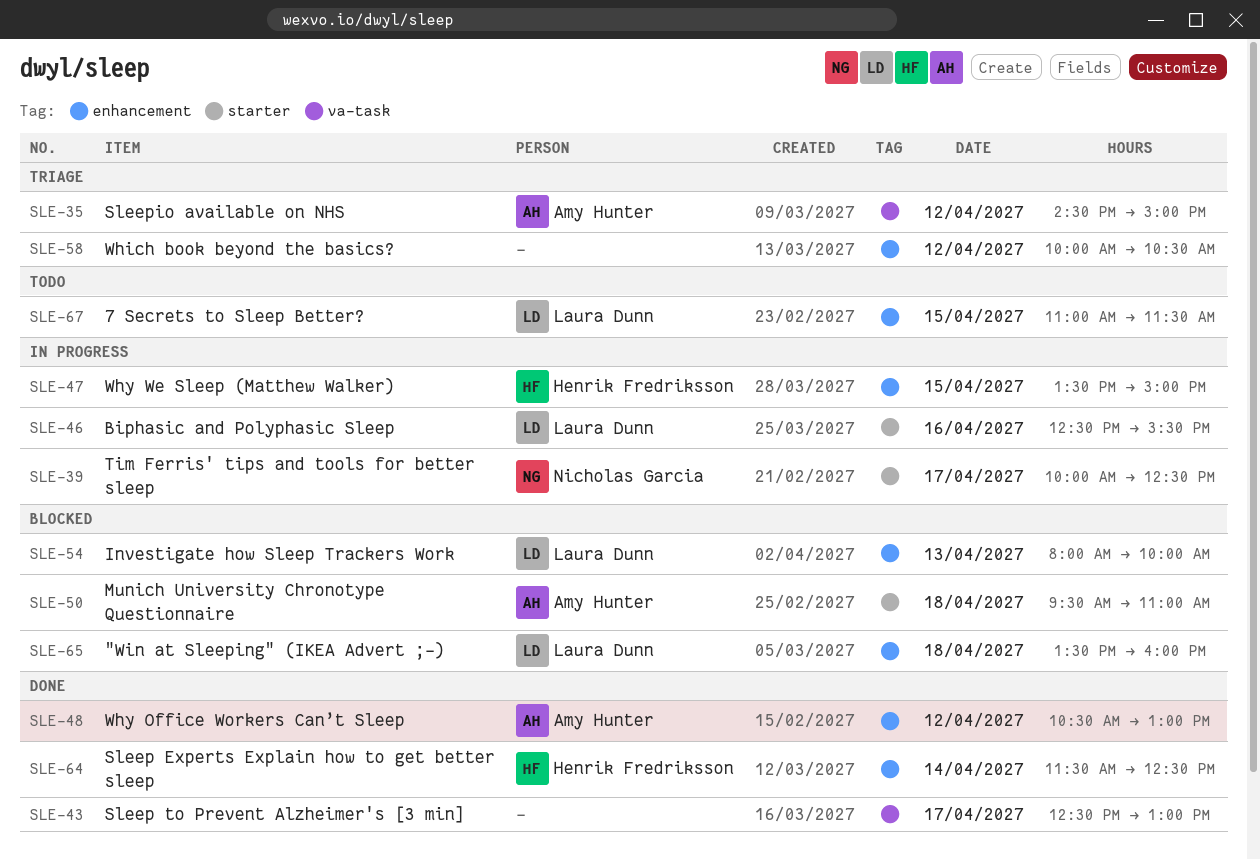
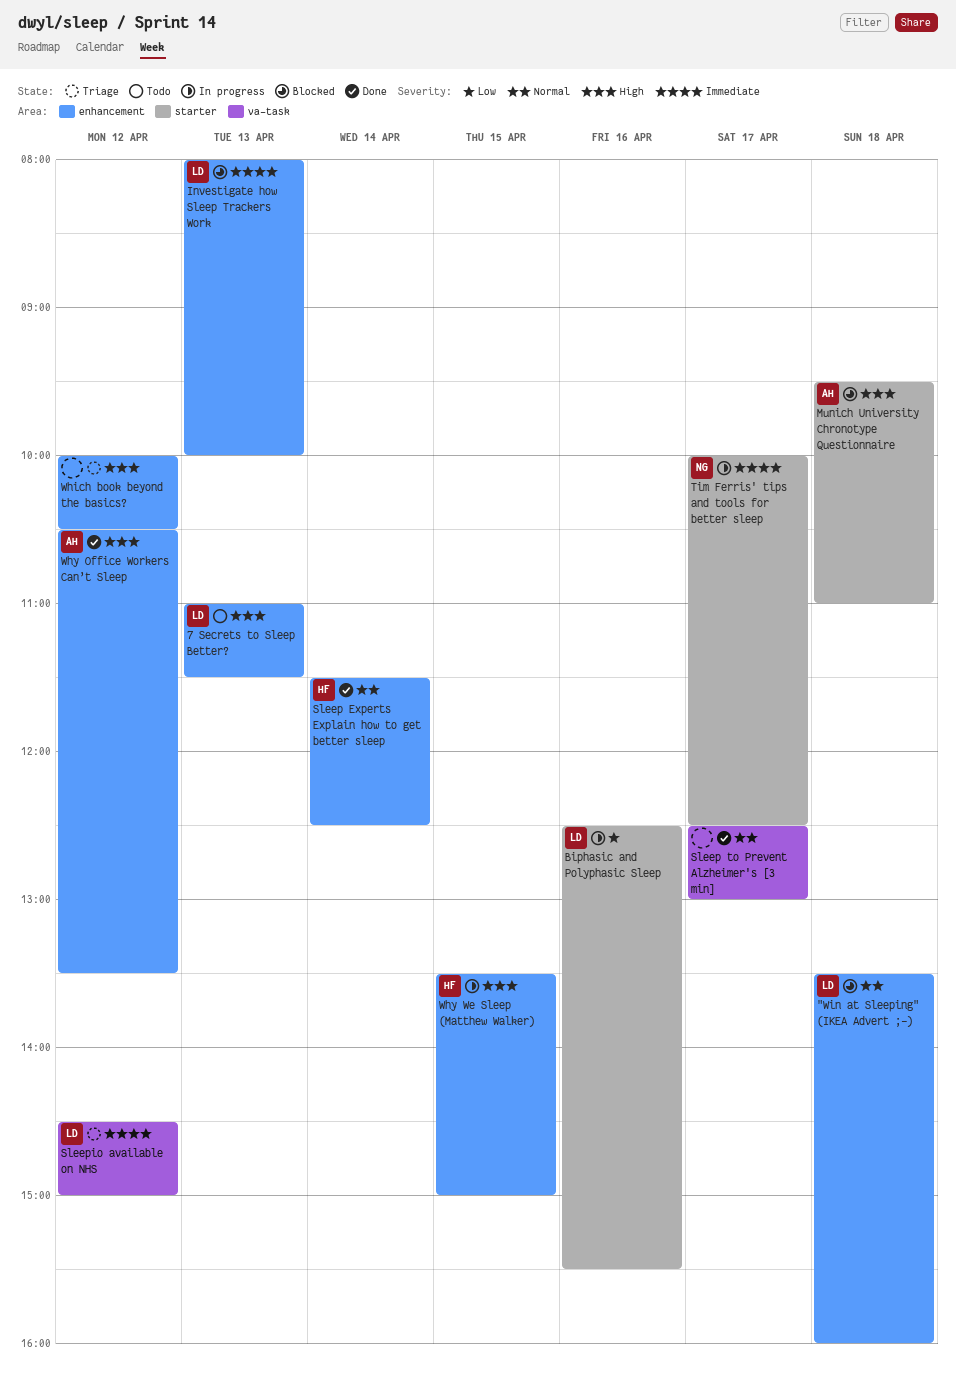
7 Secrets to Sleep Better?, day: Apr 15 -> Apr 13
Sleepio available on NHS, owner: Amy Hunter -> Laura Dunn
Why Office Workers Can’t Sleep, ends: 13:00 -> 13:30

